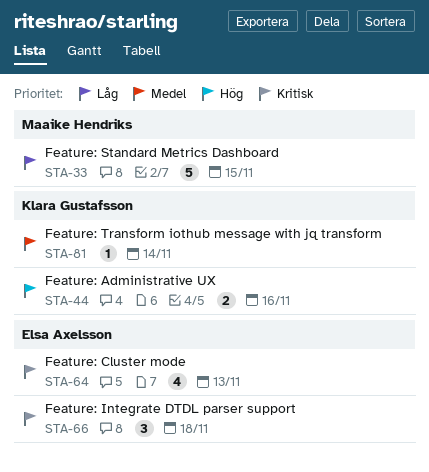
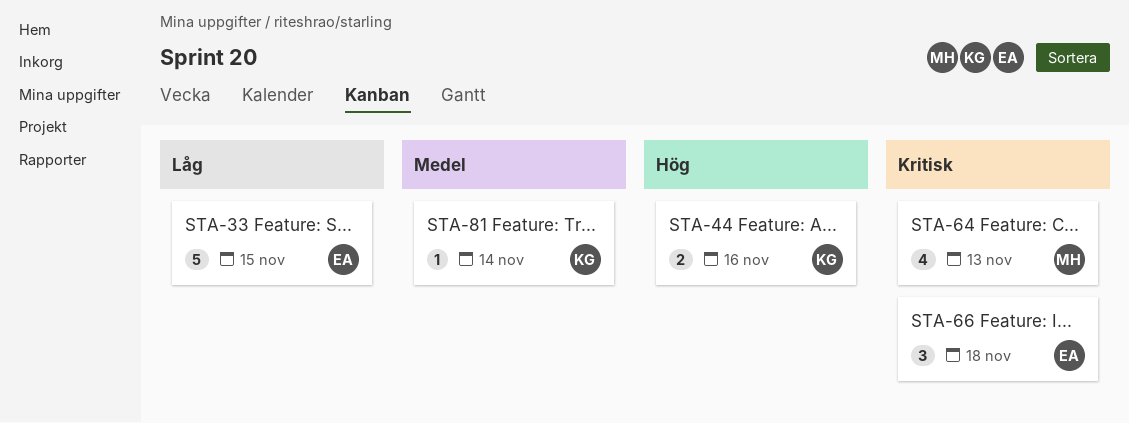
STA-33, owner: Maaike Hendriks -> Elsa Axelsson
STA-64, owner: Elsa Axelsson -> Maaike Hendriks

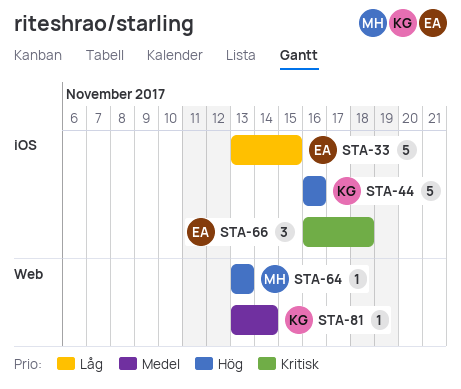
STA-44, estimate: 2 -> 5
STA-64, priority: Kritisk -> Hög
STA-64, estimate: 4 -> 1

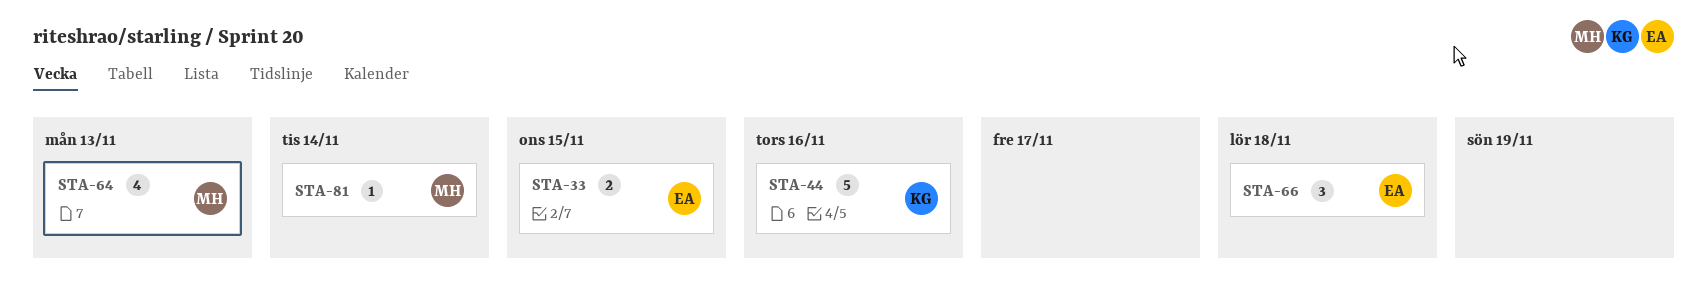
STA-33, estimate: 5 -> 2
STA-64, estimate: 1 -> 4
STA-81, owner: KG -> MH

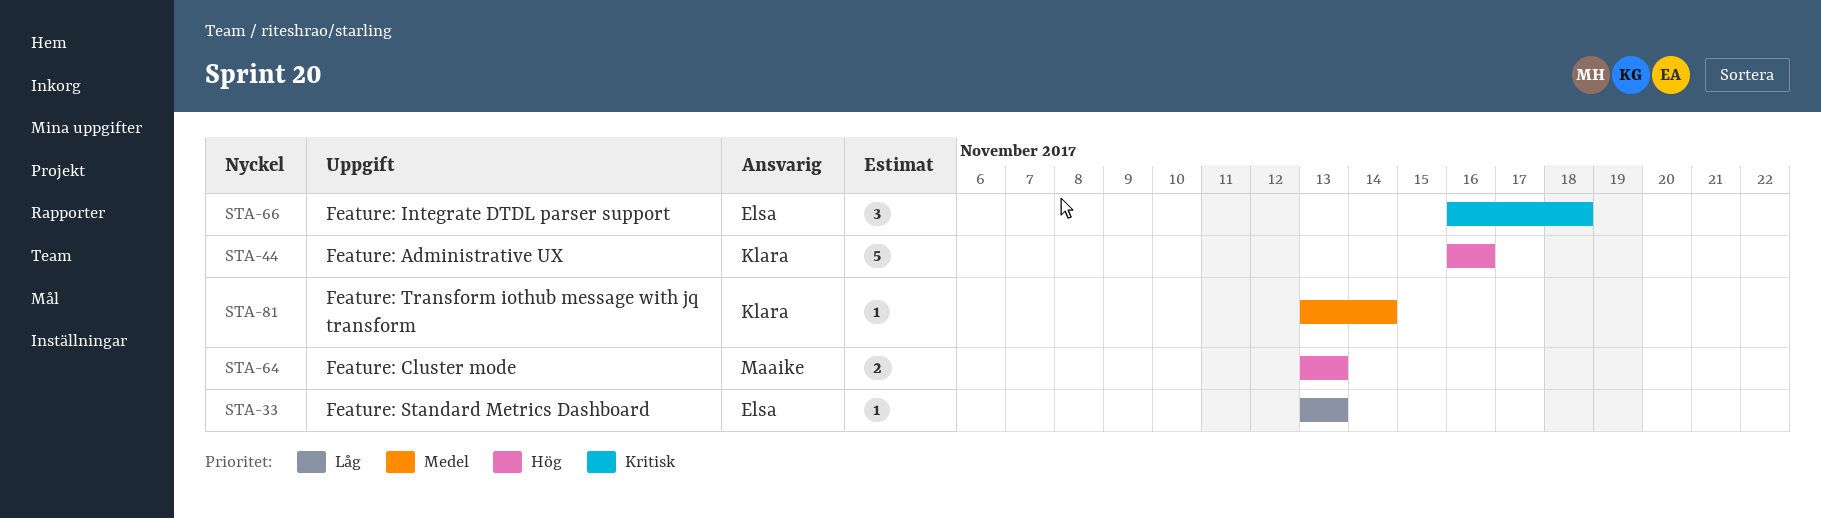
STA-33, estimate: 2 -> 1
STA-33, due: Nov 15 -> Nov 13
STA-64, estimate: 4 -> 2
STA-81, owner: Maaike -> Klara

